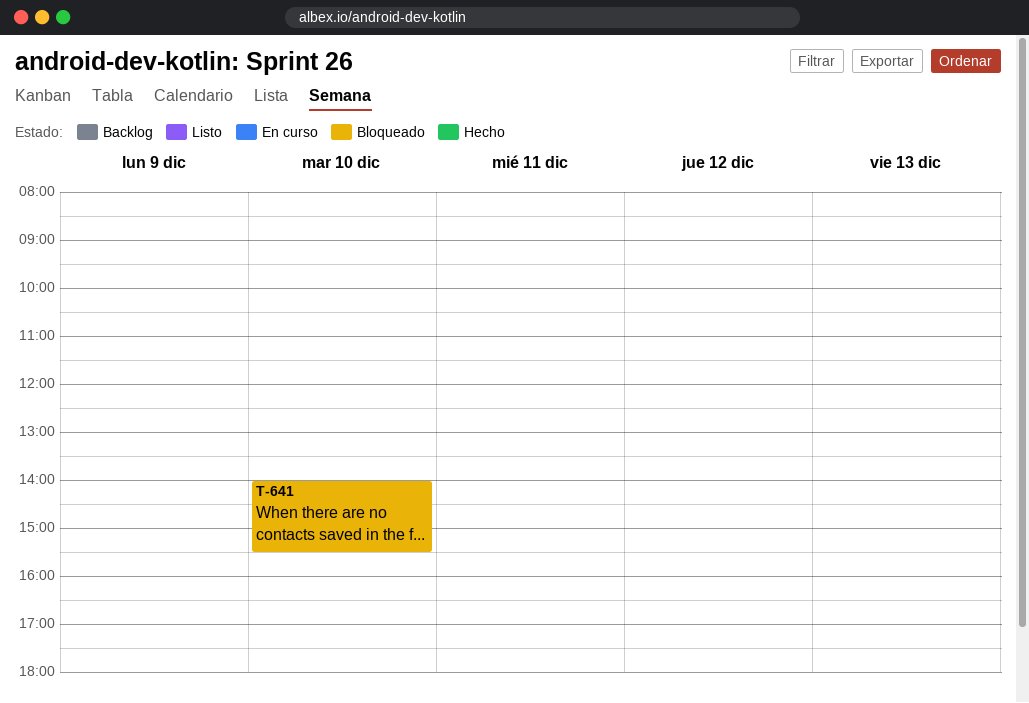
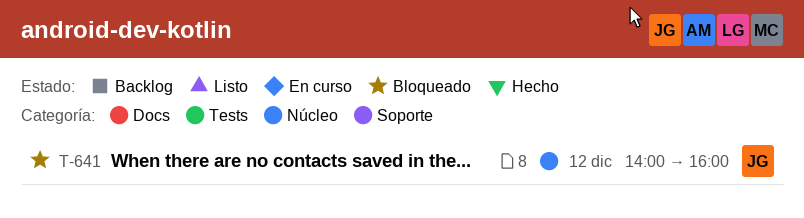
T-641, day: Dec 10 -> Dec 12
T-641, ends: 15:30 -> 16:00

